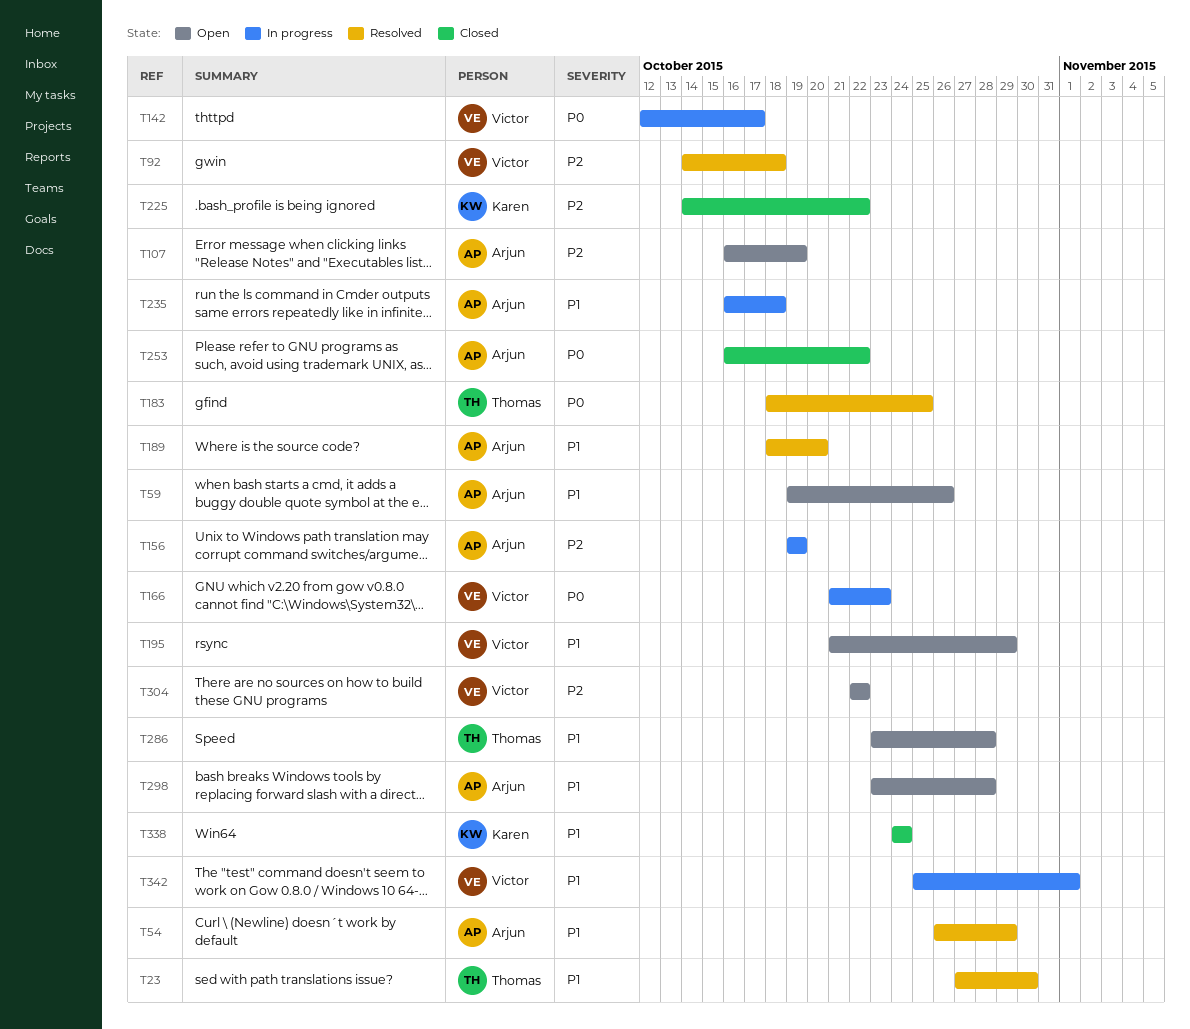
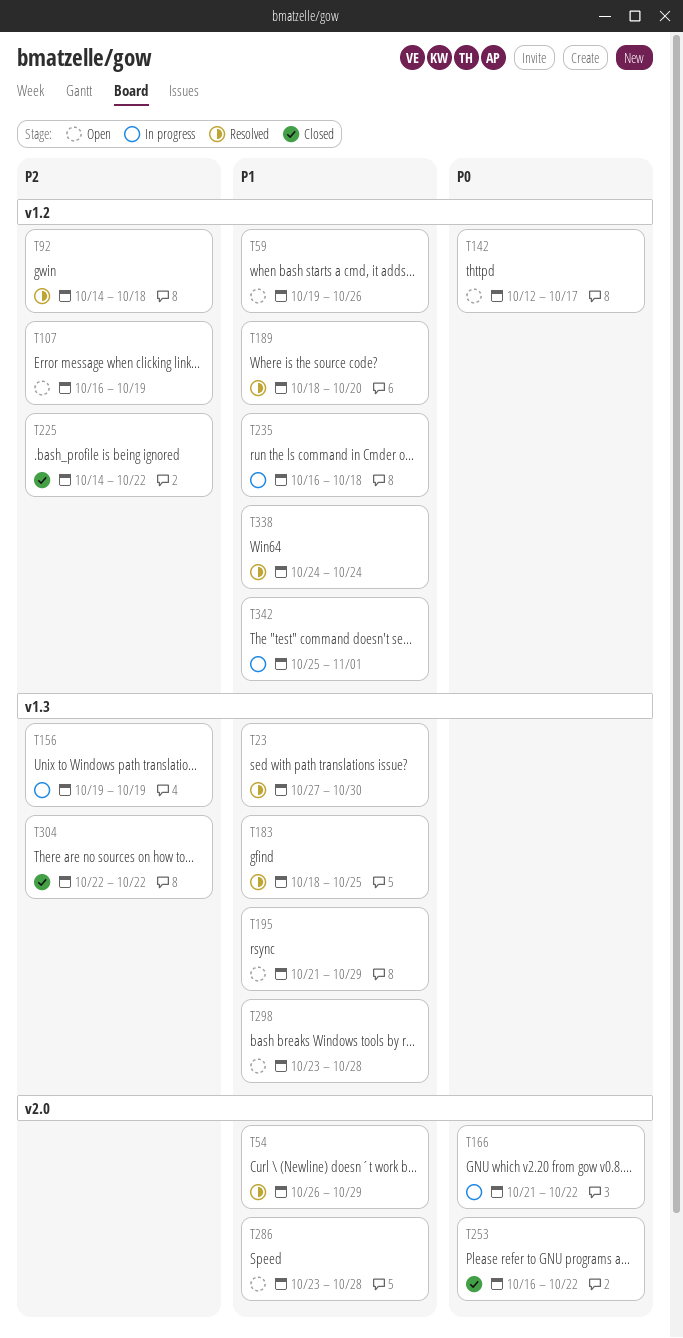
T142, status: In progress -> Open
T166, due: Oct 23 -> Oct 22
T183, priority: P0 -> P1
T304, status: Open -> Closed
T338, status: Closed -> Resolved

